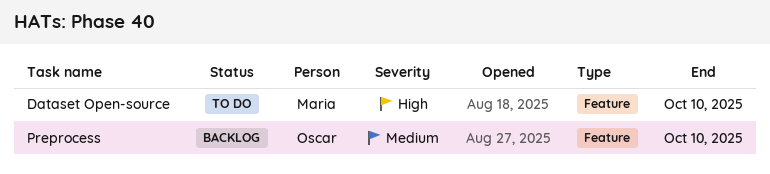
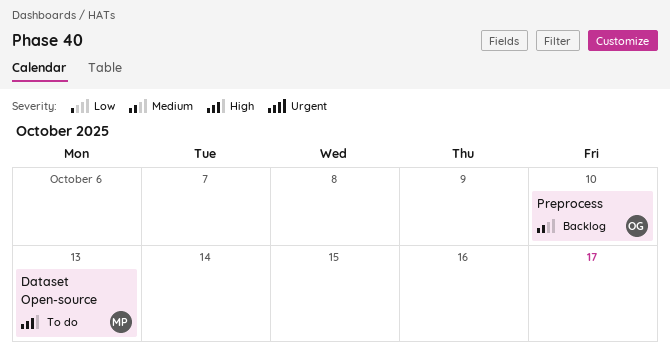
Dataset Open-source, due: Oct 10 -> Oct 13

